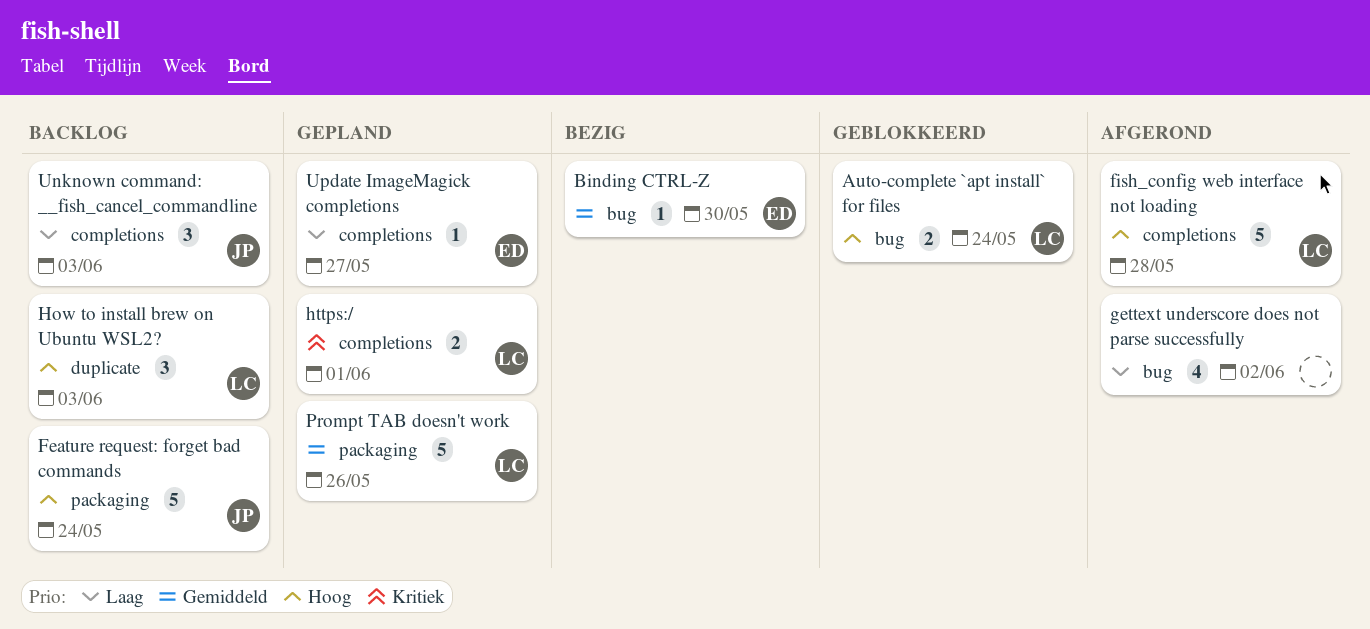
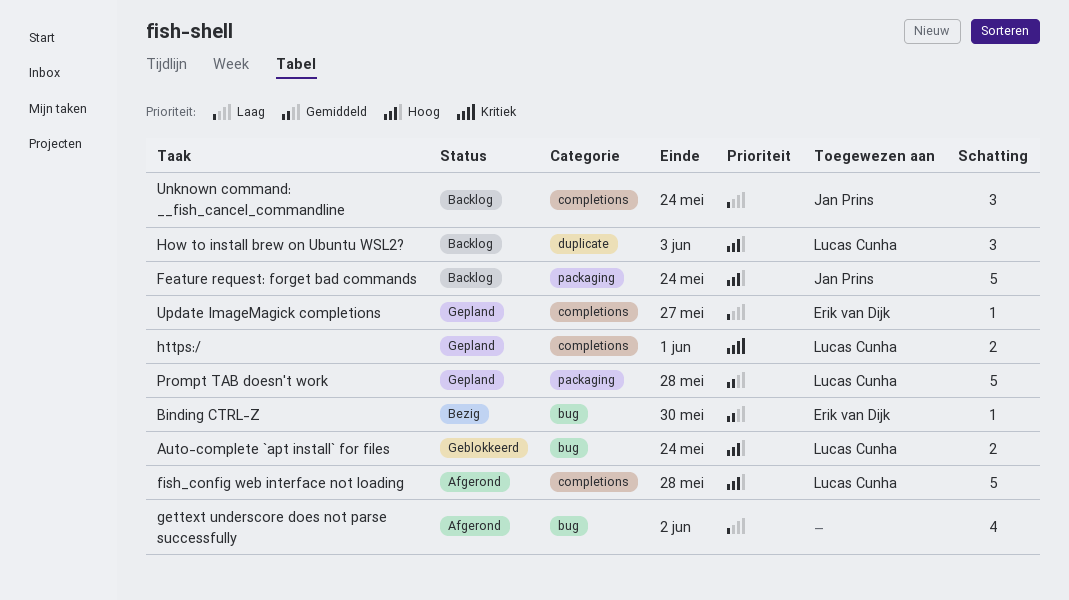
Prompt TAB doesn't work, due: May 26 -> May 28
Unknown command: __fish_cancel_commandline, due: Jun 3 -> May 24

